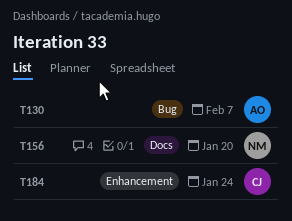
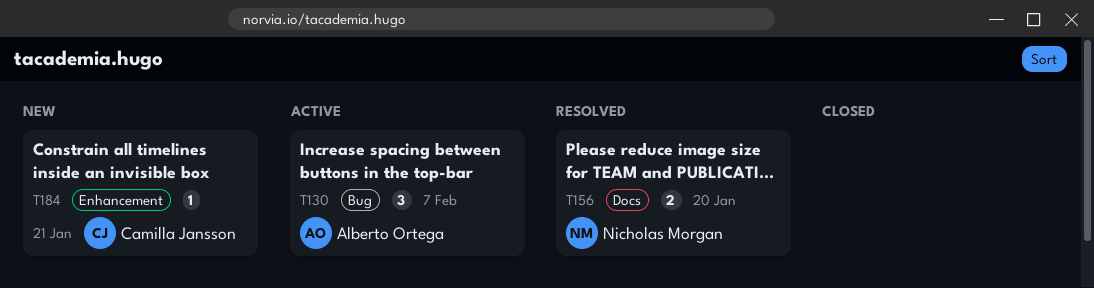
T184, due: Jan 24 -> Jan 21

